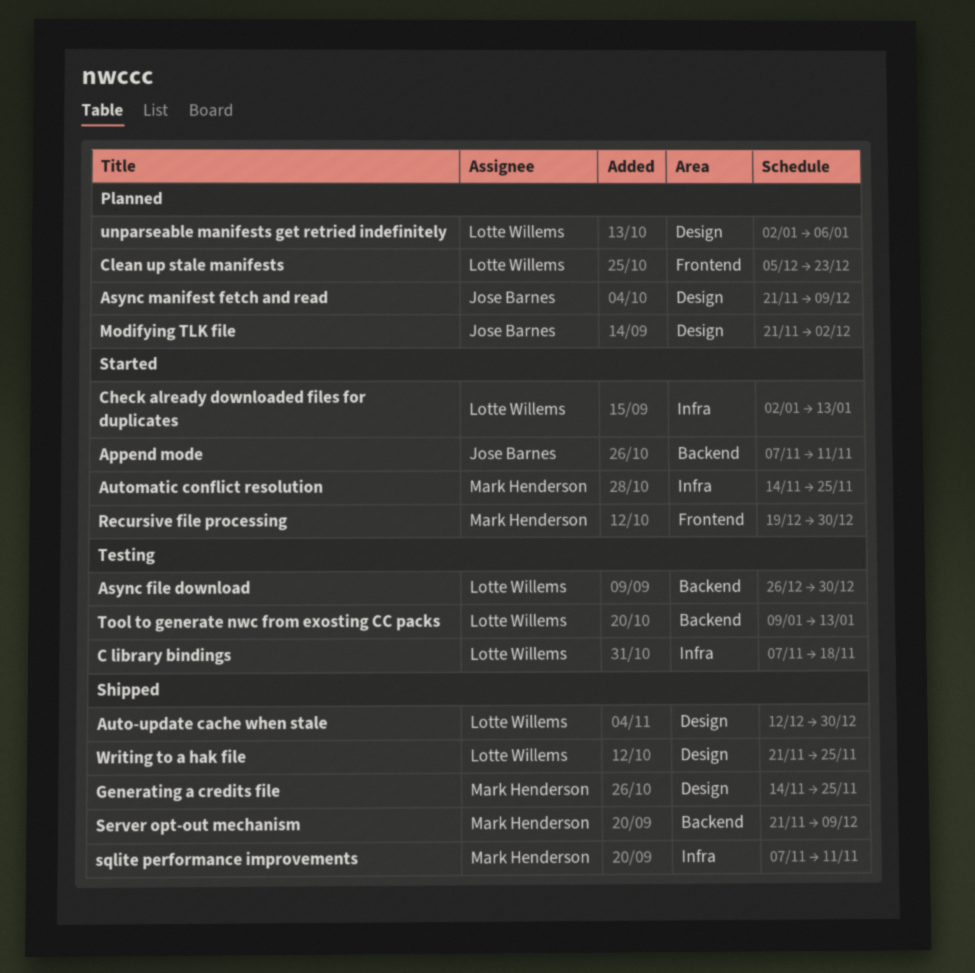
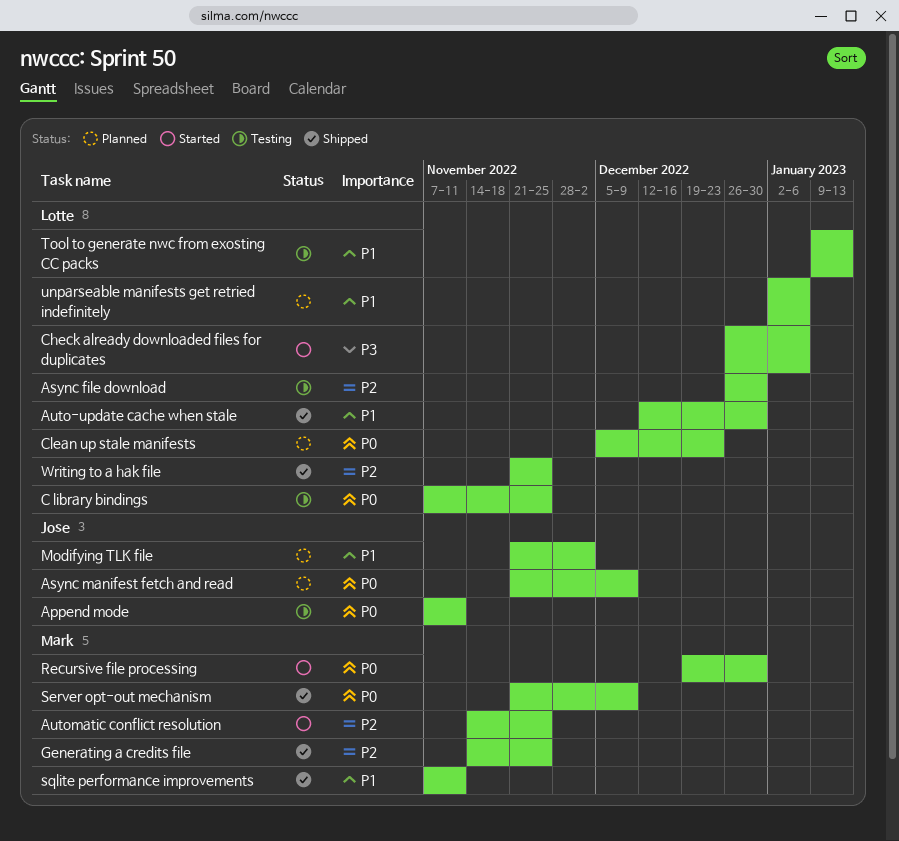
Append mode, status: Started -> Testing
C library bindings, due: Nov 18 -> Nov 25
Check already downloaded files for duplicates, start: Jan 2 -> Dec 26
Check already downloaded files for duplicates, due: Jan 13 -> Jan 6

